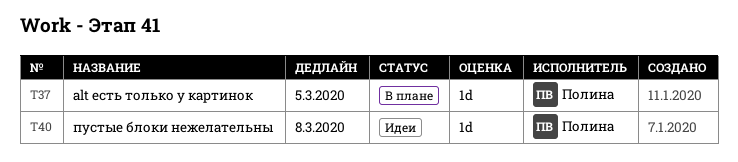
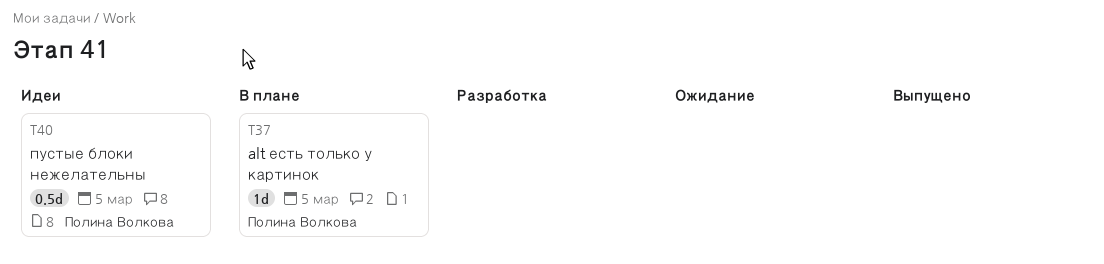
T40, estimate: 1d -> 0.5d
T40, due: Mar 8 -> Mar 5

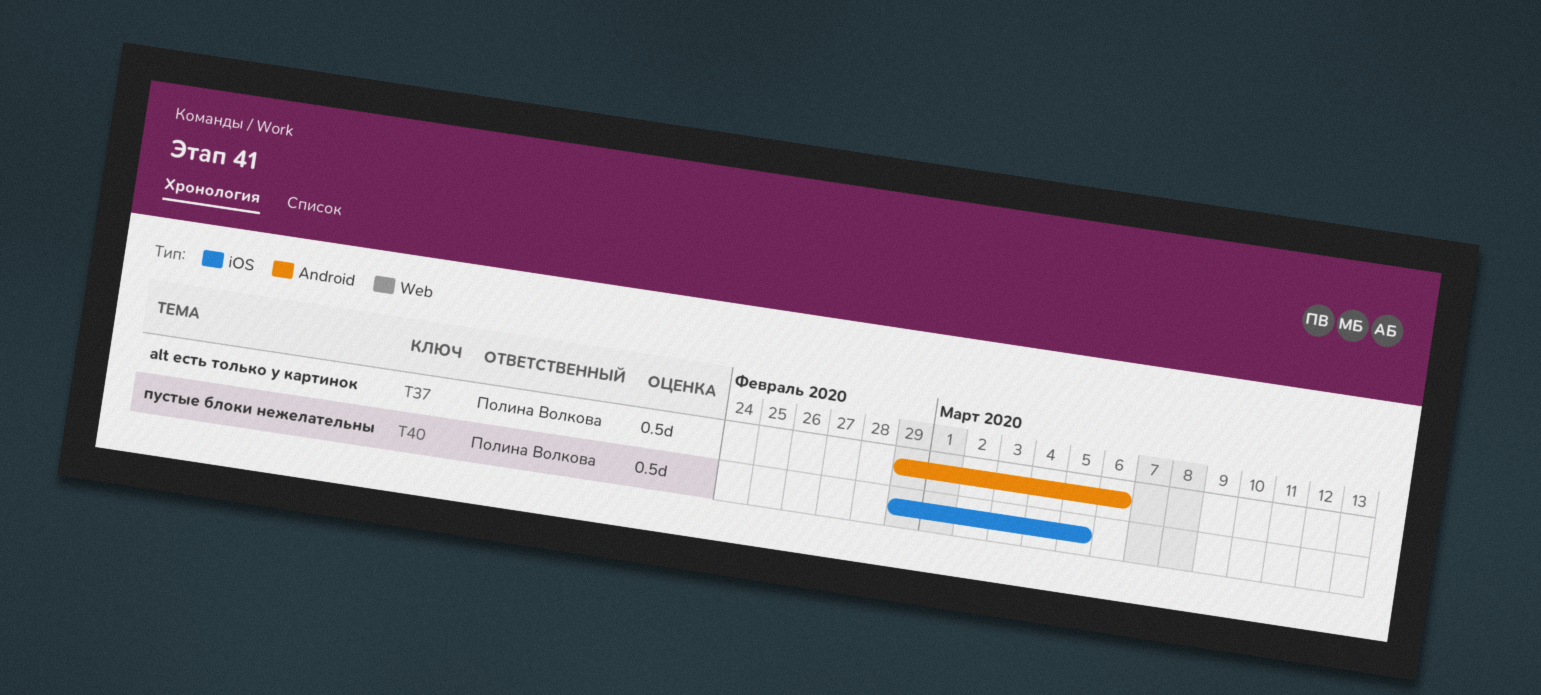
T37, estimate: 1d -> 0.5d
T37, due: Mar 5 -> Mar 6

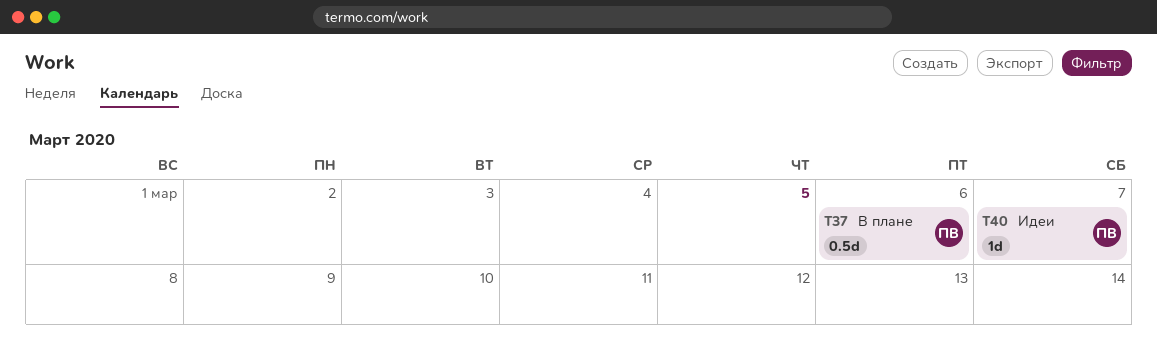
T40, estimate: 0.5d -> 1d
T40, due: Mar 5 -> Mar 7

